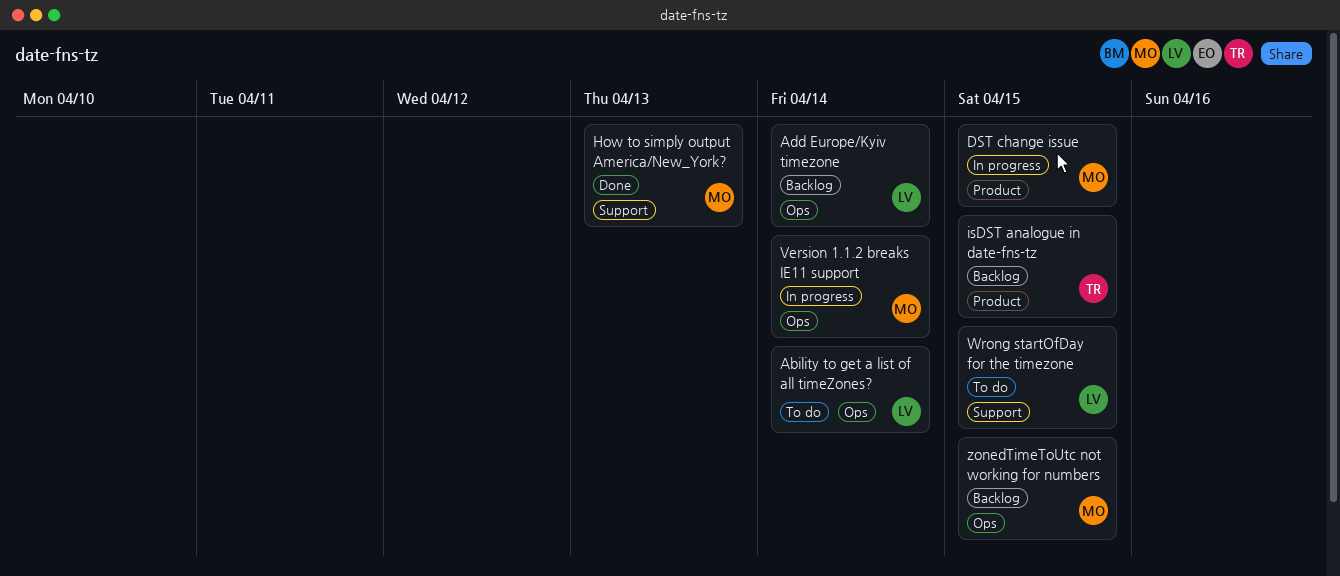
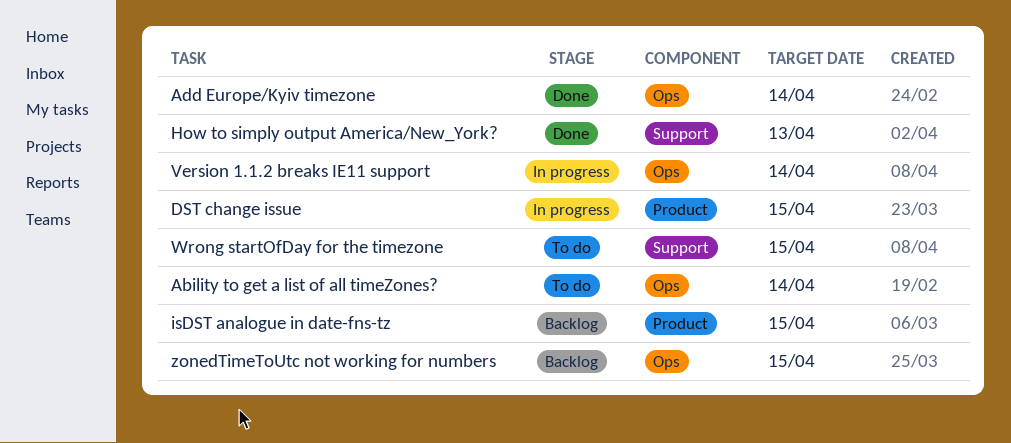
Add Europe/Kyiv timezone, status: Backlog -> Done

